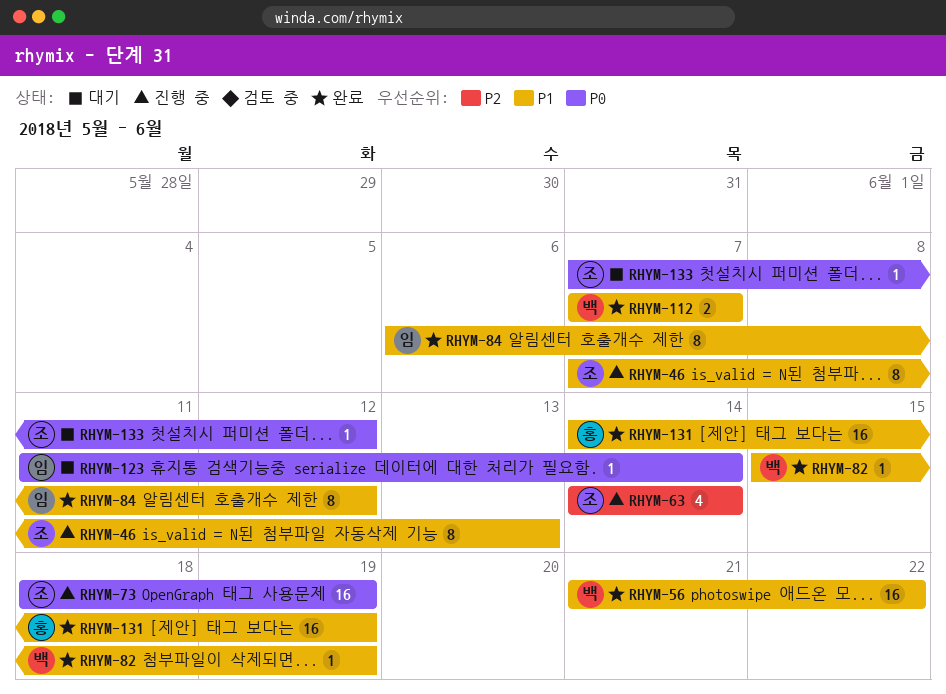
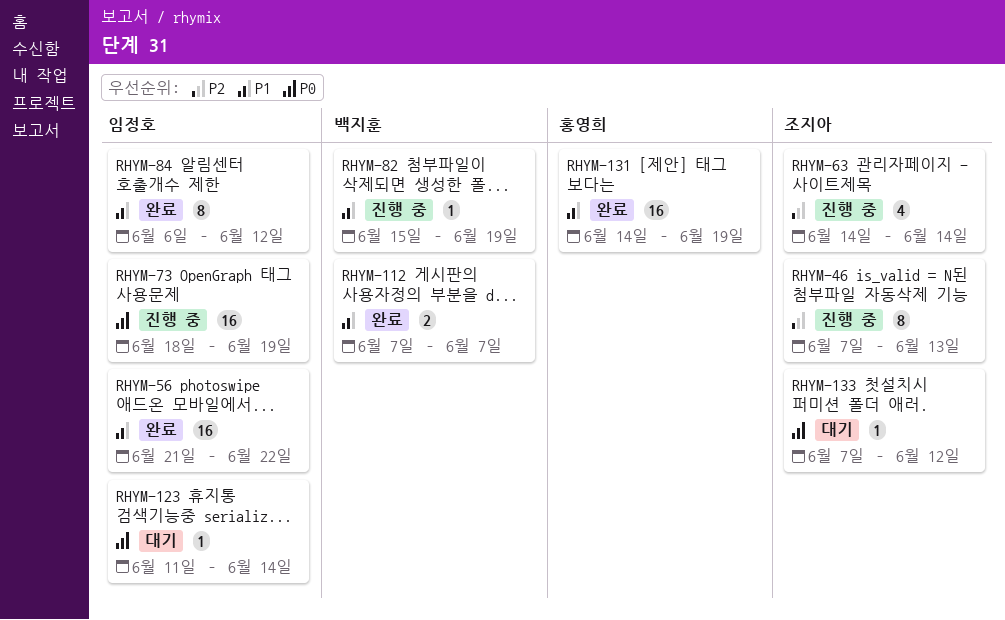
RHYM-46, priority: P1 -> P2
RHYM-56, owner: 백지훈 -> 임정호
RHYM-73, owner: 조지아 -> 임정호
RHYM-82, status: 완료 -> 진행 중

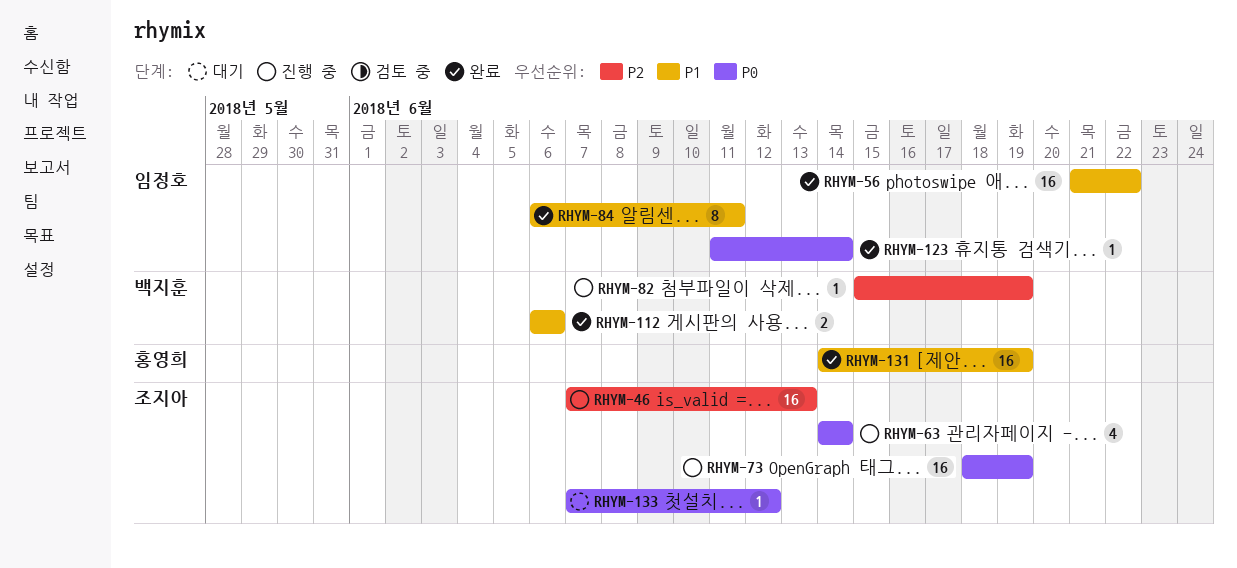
RHYM-46, estimate: 8 -> 16
RHYM-63, priority: P2 -> P0
RHYM-73, owner: 임정호 -> 조지아
RHYM-82, priority: P1 -> P2
RHYM-84, due: Jun 12 -> Jun 11
RHYM-112, start: Jun 7 -> Jun 6
RHYM-112, due: Jun 7 -> Jun 6
RHYM-123, status: 대기 -> 완료

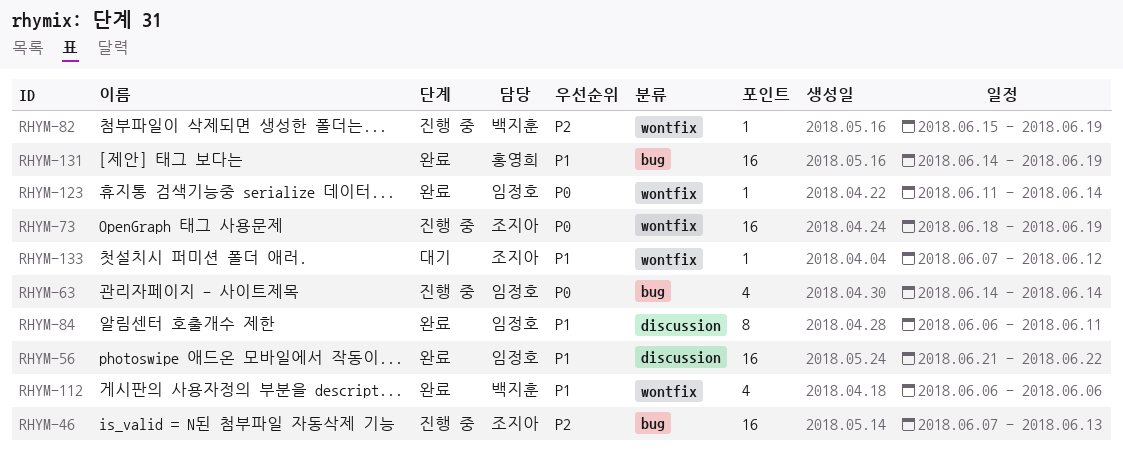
RHYM-63, owner: 조지아 -> 임정호
RHYM-112, estimate: 2 -> 4
RHYM-133, priority: P0 -> P1

